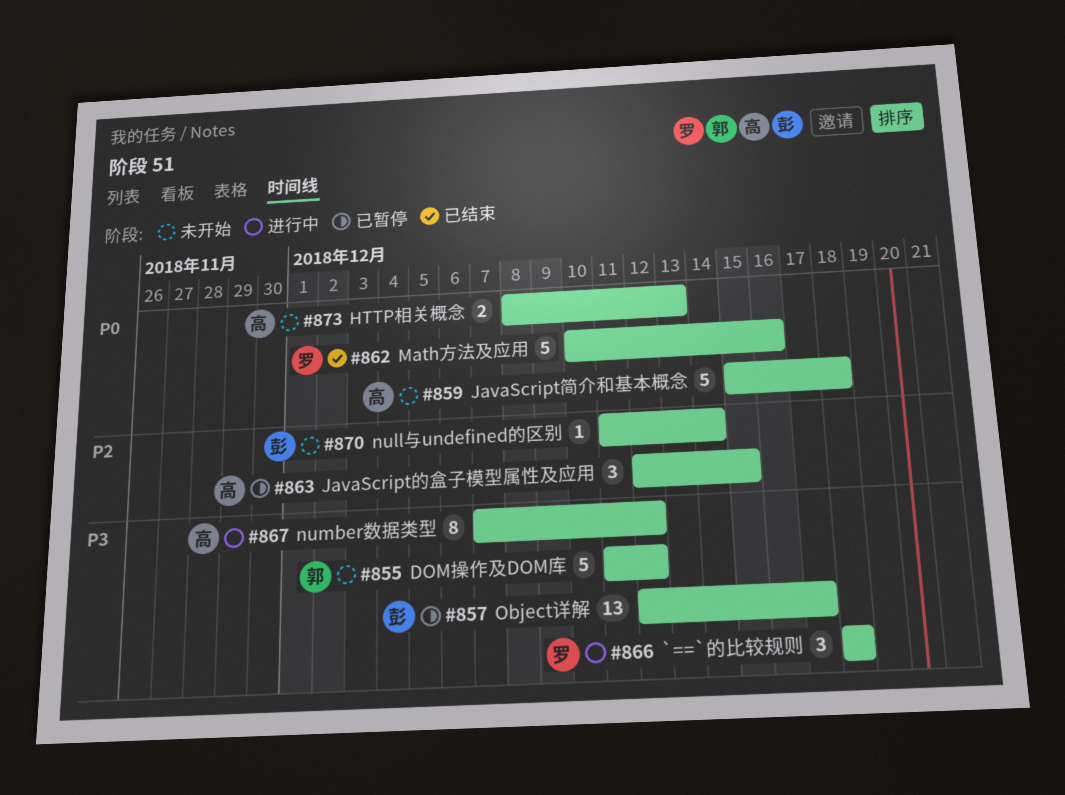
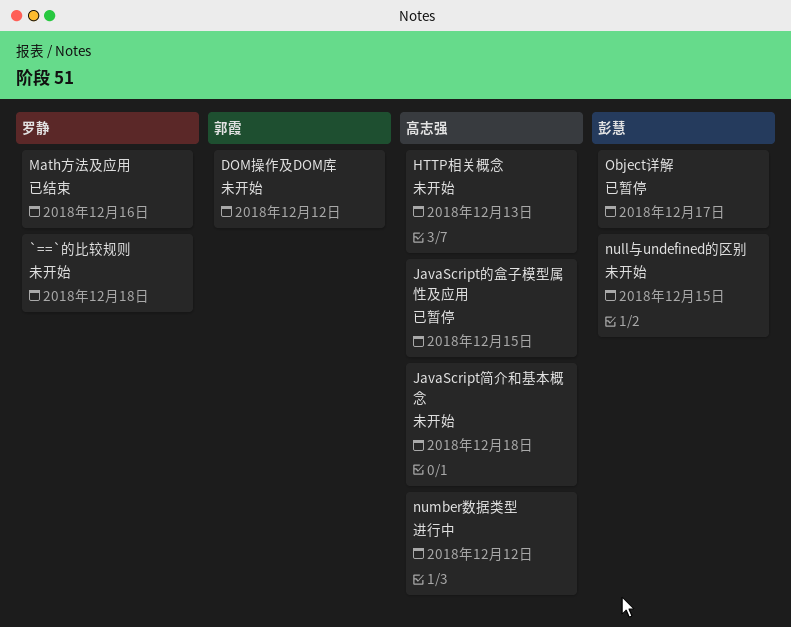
`==`的比较规则, status: 进行中 -> 未开始
null与undefined的区别, due: Dec 14 -> Dec 15

